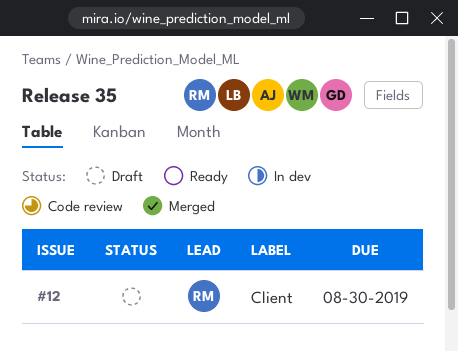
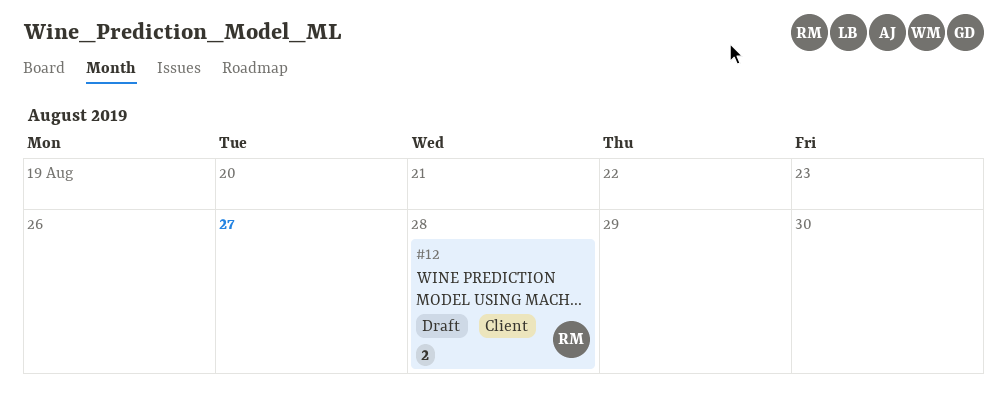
#12, due: Aug 30 -> Aug 28

